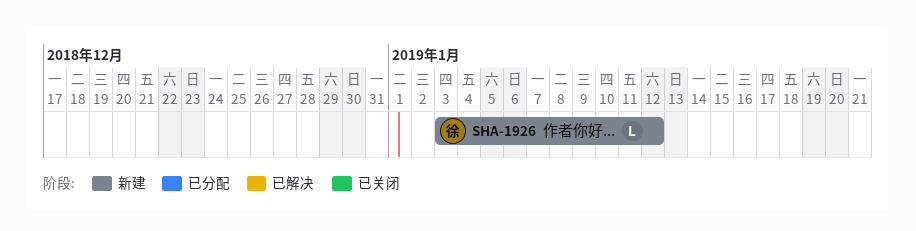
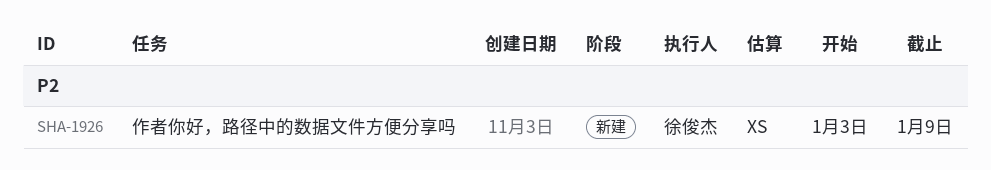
SHA-1926, estimate: L -> XS
SHA-1926, due: Jan 12 -> Jan 9

